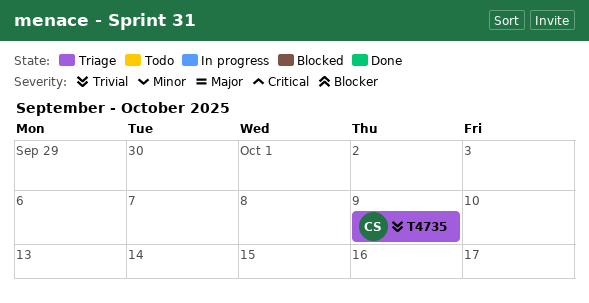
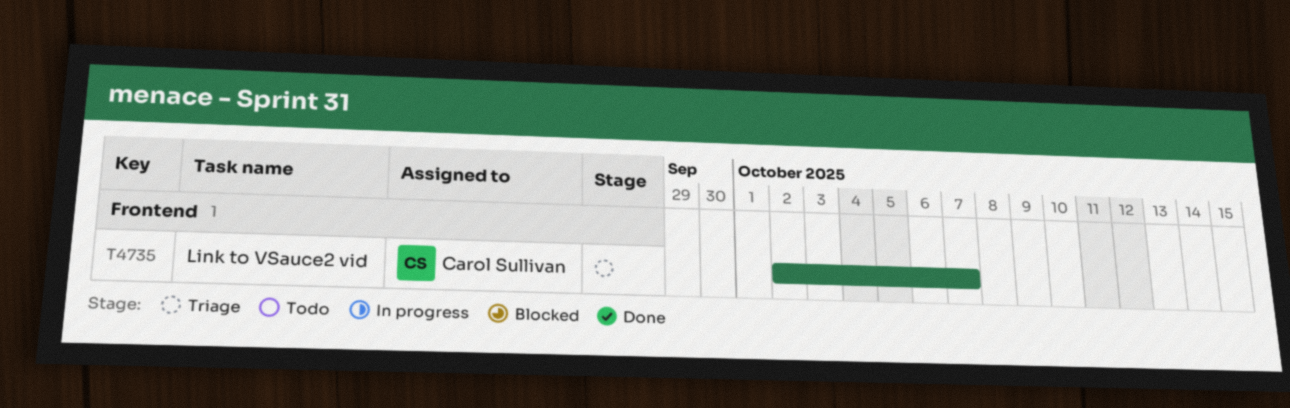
T4735, start: Oct 9 -> Oct 2
T4735, due: Oct 9 -> Oct 7

